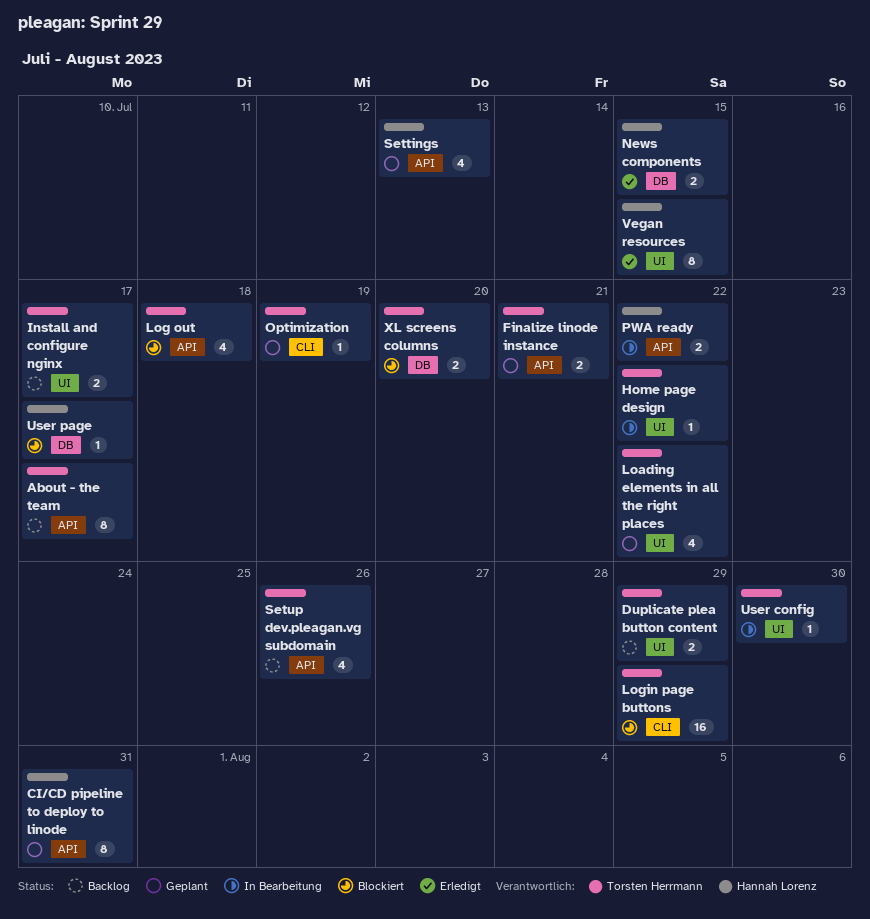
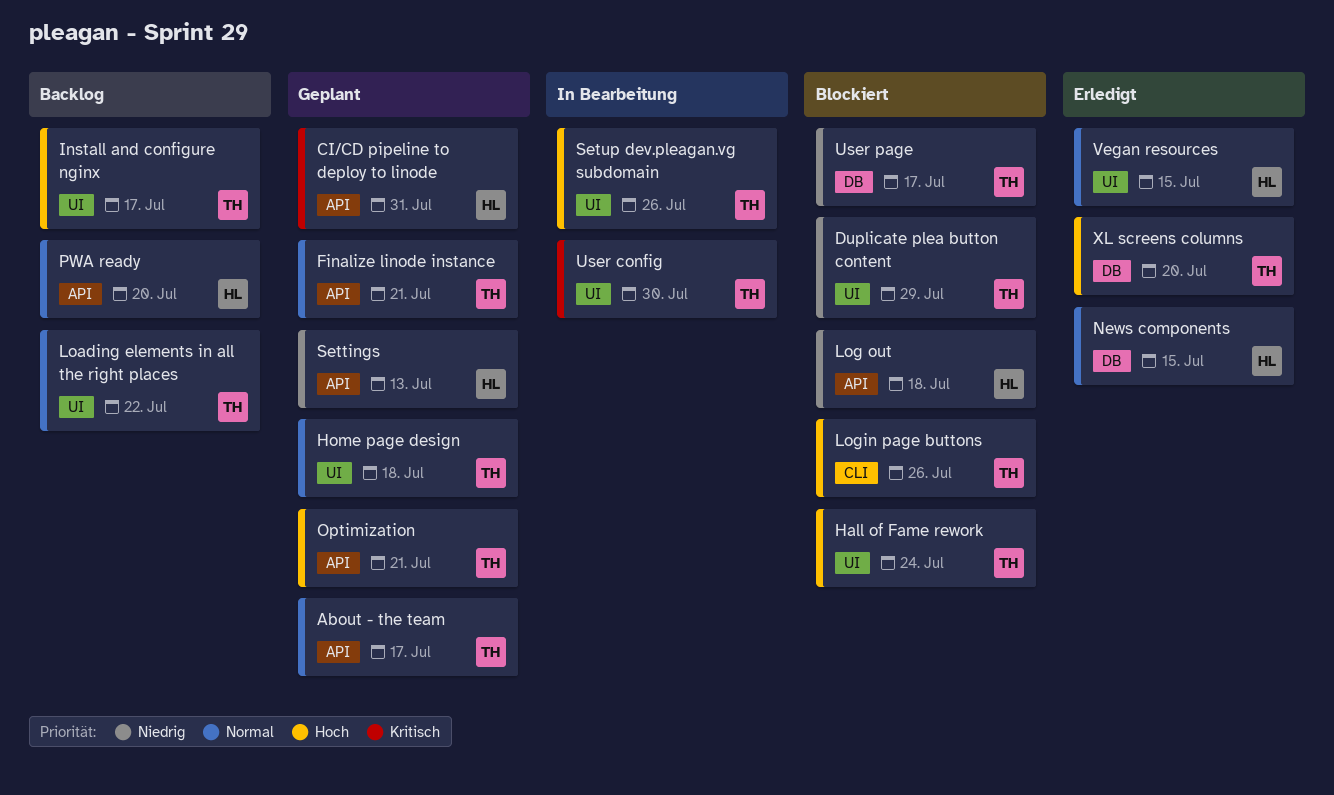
About - the team, status: Backlog -> Geplant
Duplicate plea button content, status: Backlog -> Blockiert
Hall of Fame rework: none -> present
Home page design, status: In Bearbeitung -> Geplant
Home page design, due: Jul 22 -> Jul 18
Loading elements in all the right places, status: Geplant -> Backlog
Log out, owner: Torsten Herrmann -> Hannah Lorenz
Login page buttons, due: Jul 29 -> Jul 26
Optimization, label: CLI -> API
Optimization, due: Jul 19 -> Jul 21
PWA ready, status: In Bearbeitung -> Backlog
PWA ready, due: Jul 22 -> Jul 20
Setup dev.pleagan.vg subdomain, status: Backlog -> In Bearbeitung
Setup dev.pleagan.vg subdomain, label: API -> UI
User page, owner: Hannah Lorenz -> Torsten Herrmann
XL screens columns, status: Blockiert -> Erledigt

